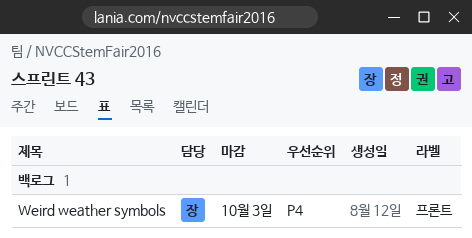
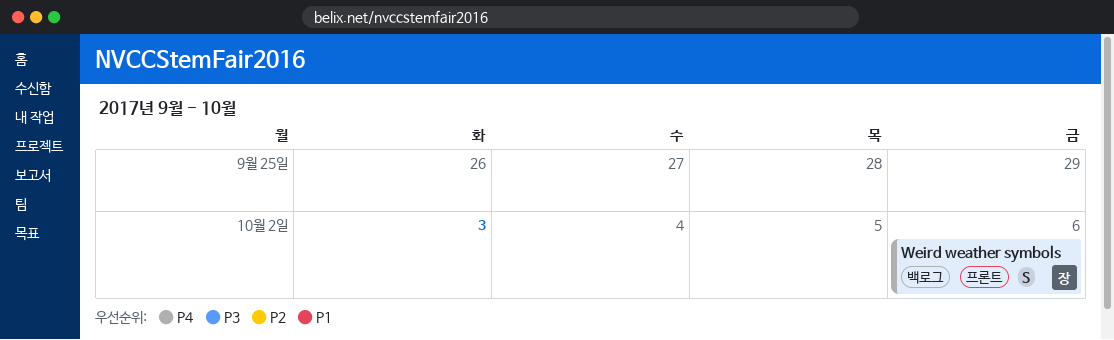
Weird weather symbols, due: Oct 3 -> Oct 6

